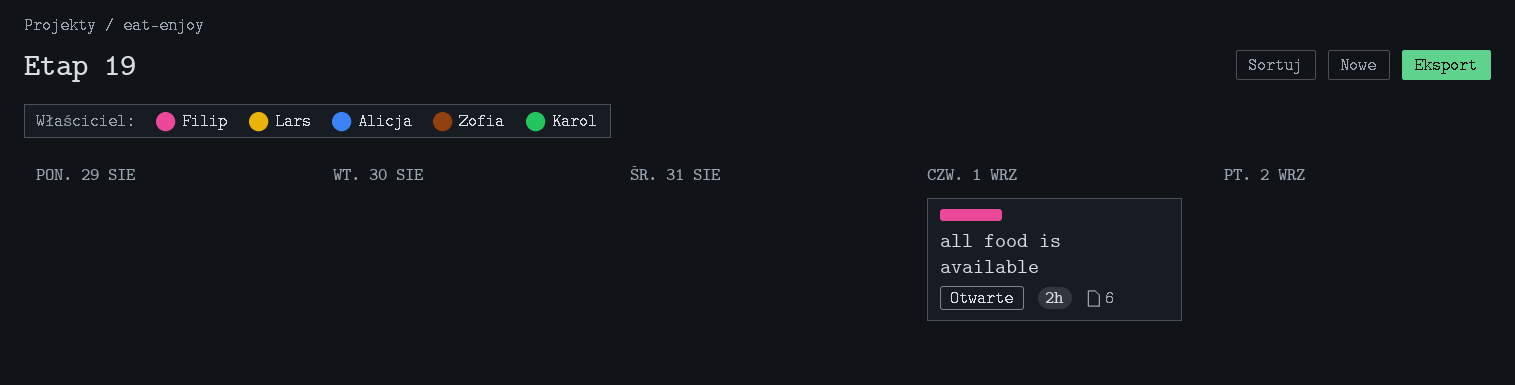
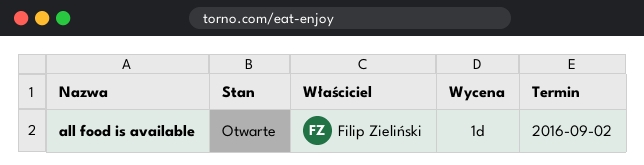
all food is available, estimate: 2h -> 1d
all food is available, due: Sep 1 -> Sep 2

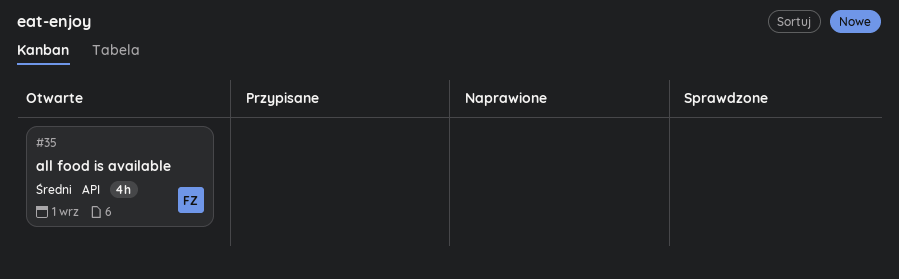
all food is available, estimate: 1d -> 4h
all food is available, due: Sep 2 -> Sep 1

